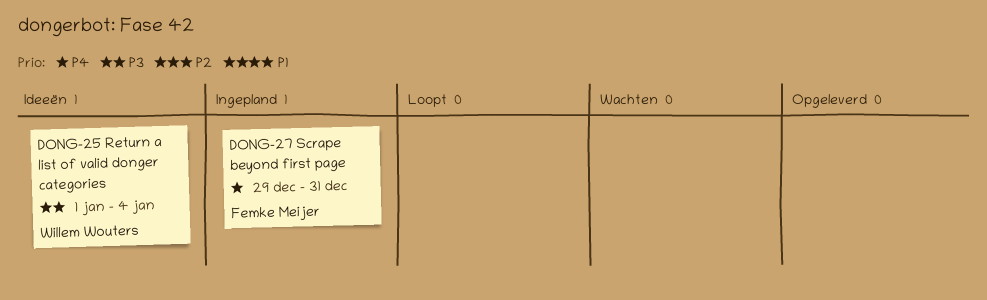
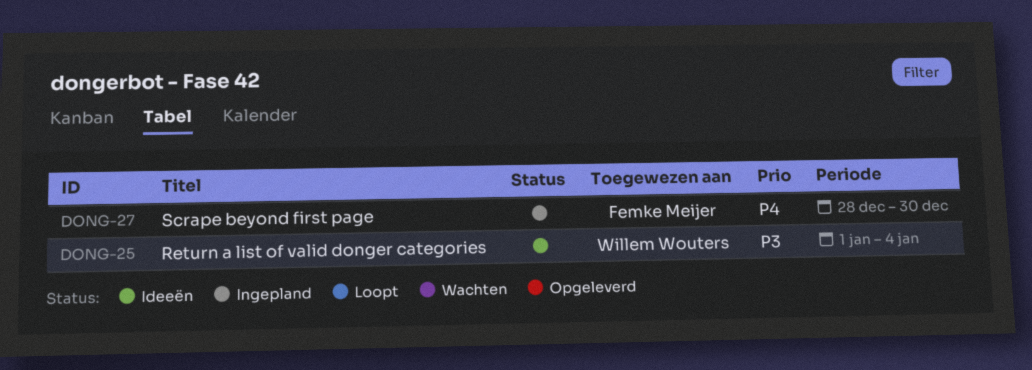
DONG-27, start: Dec 29 -> Dec 28
DONG-27, due: Dec 31 -> Dec 30

